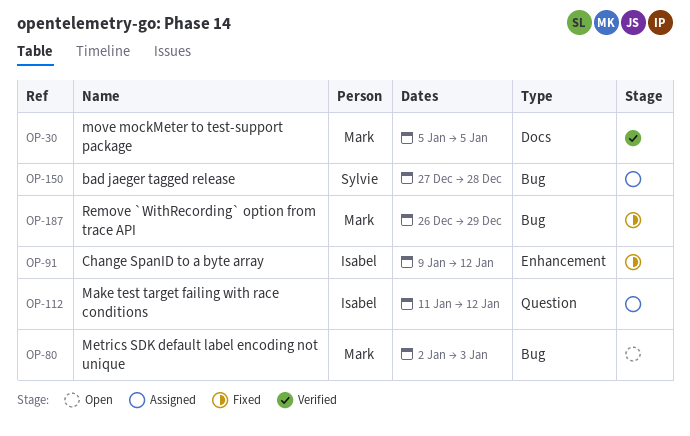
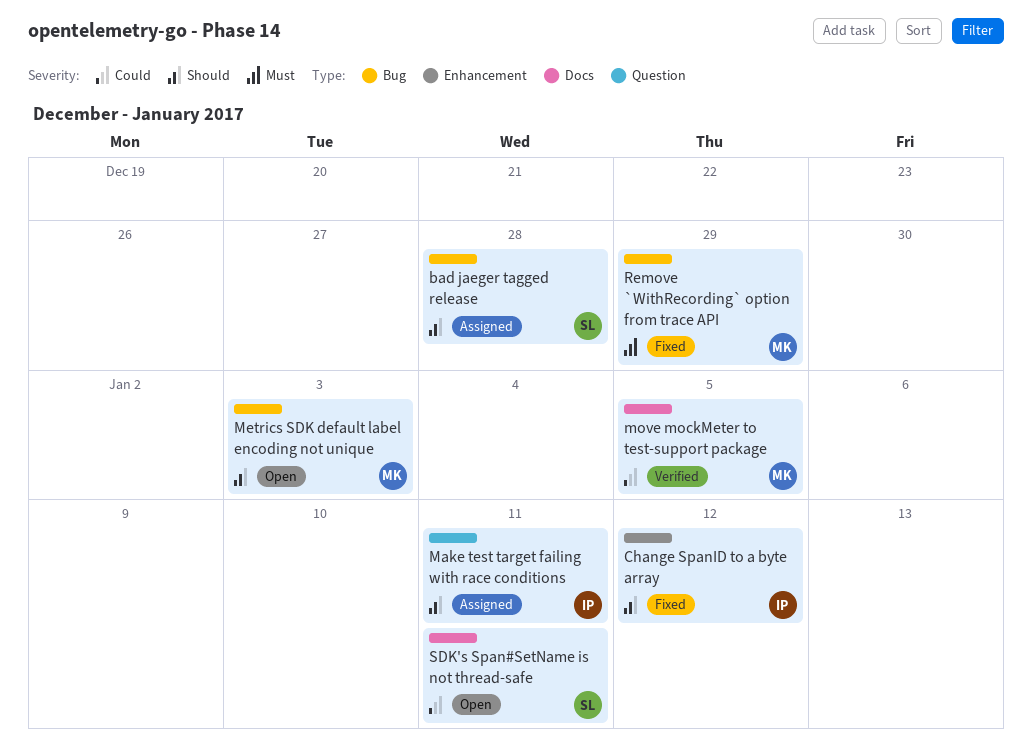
Make test target failing with race conditions, due: Jan 12 -> Jan 11
SDK's Span#SetName is not thread-safe: none -> present

